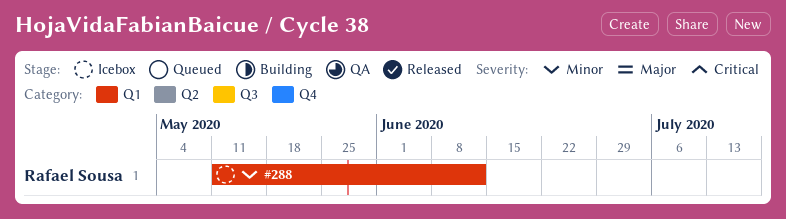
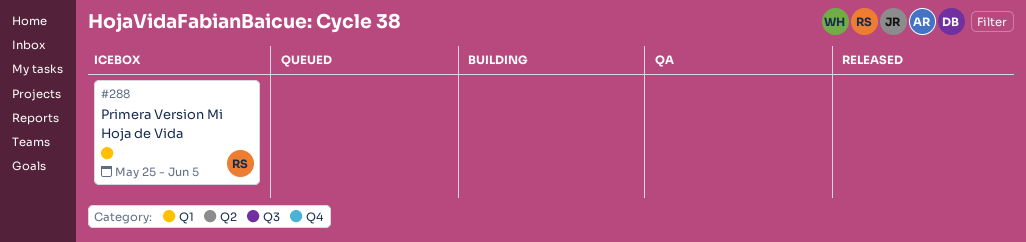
#288, start: May 11 -> May 25
#288, due: Jun 12 -> Jun 5

